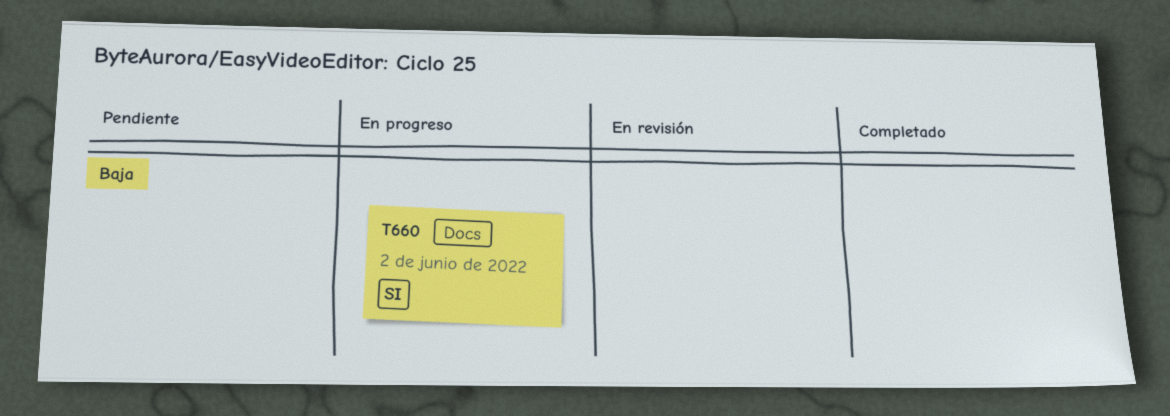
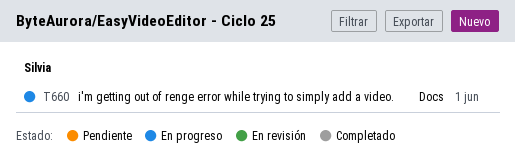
T660, due: Jun 2 -> Jun 1

